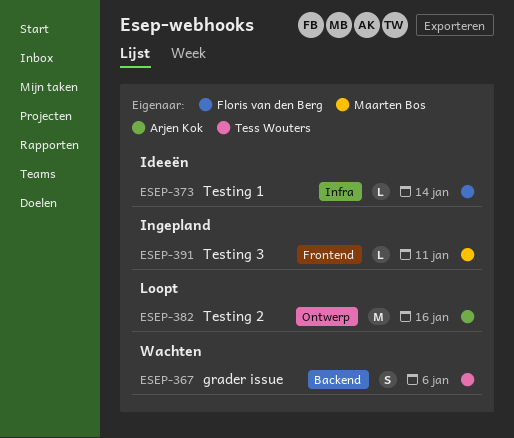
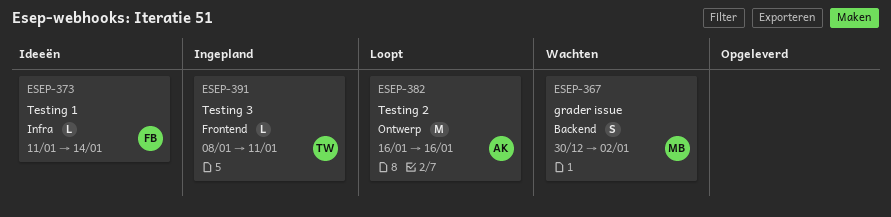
ESEP-367, owner: Tess Wouters -> Maarten Bos
ESEP-367, due: Jan 6 -> Jan 2
ESEP-391, owner: Maarten Bos -> Tess Wouters

